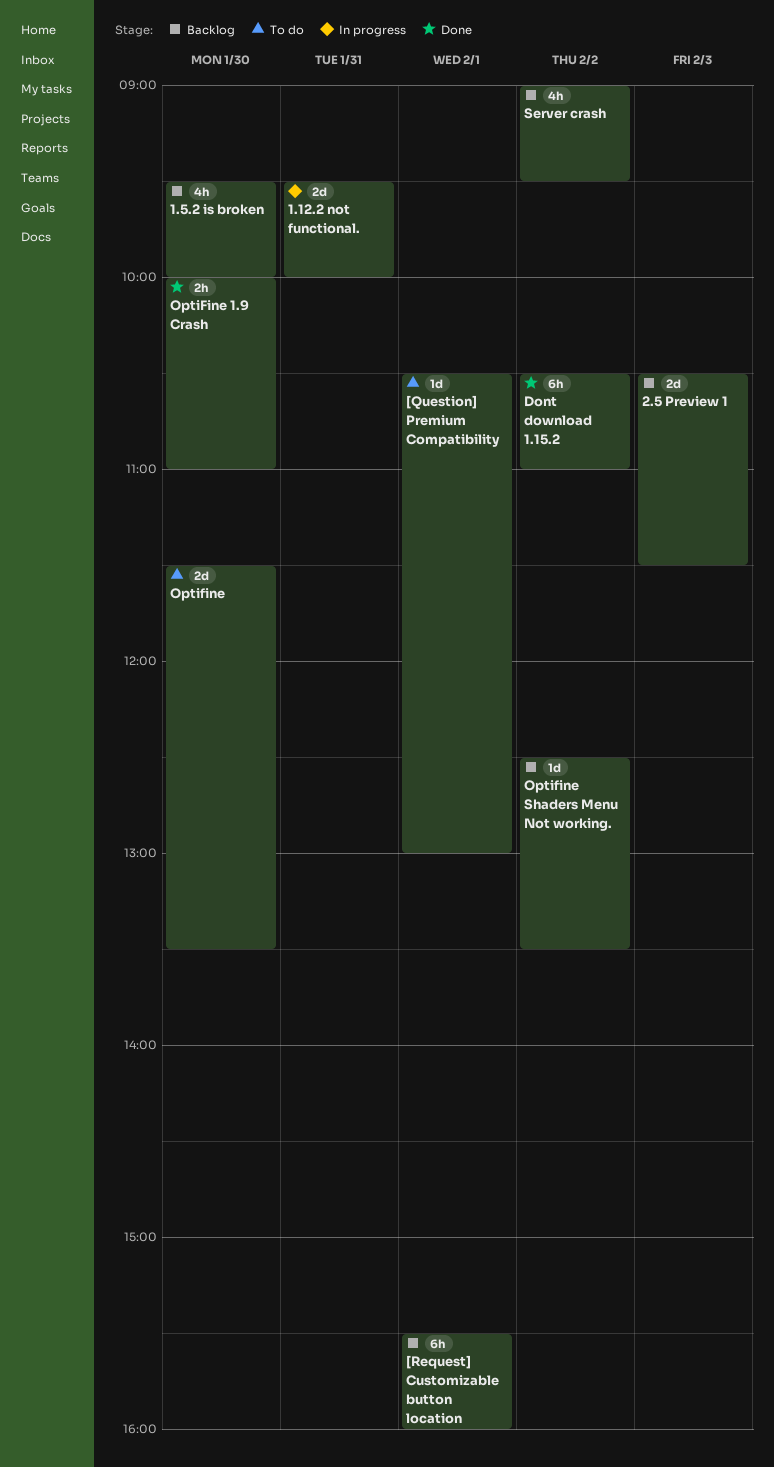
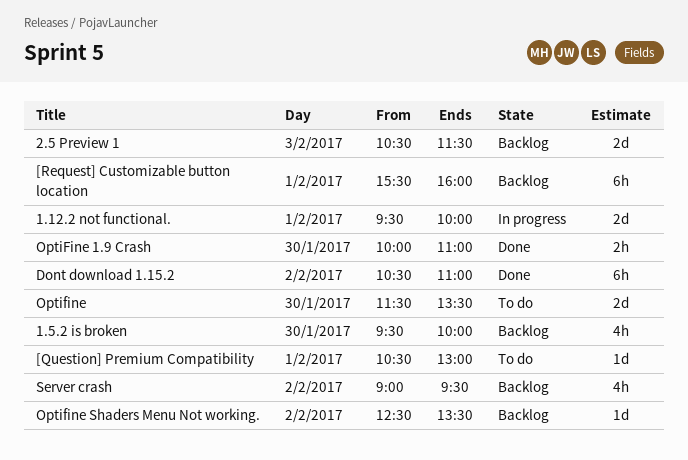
1.12.2 not functional., day: Jan 31 -> Feb 1

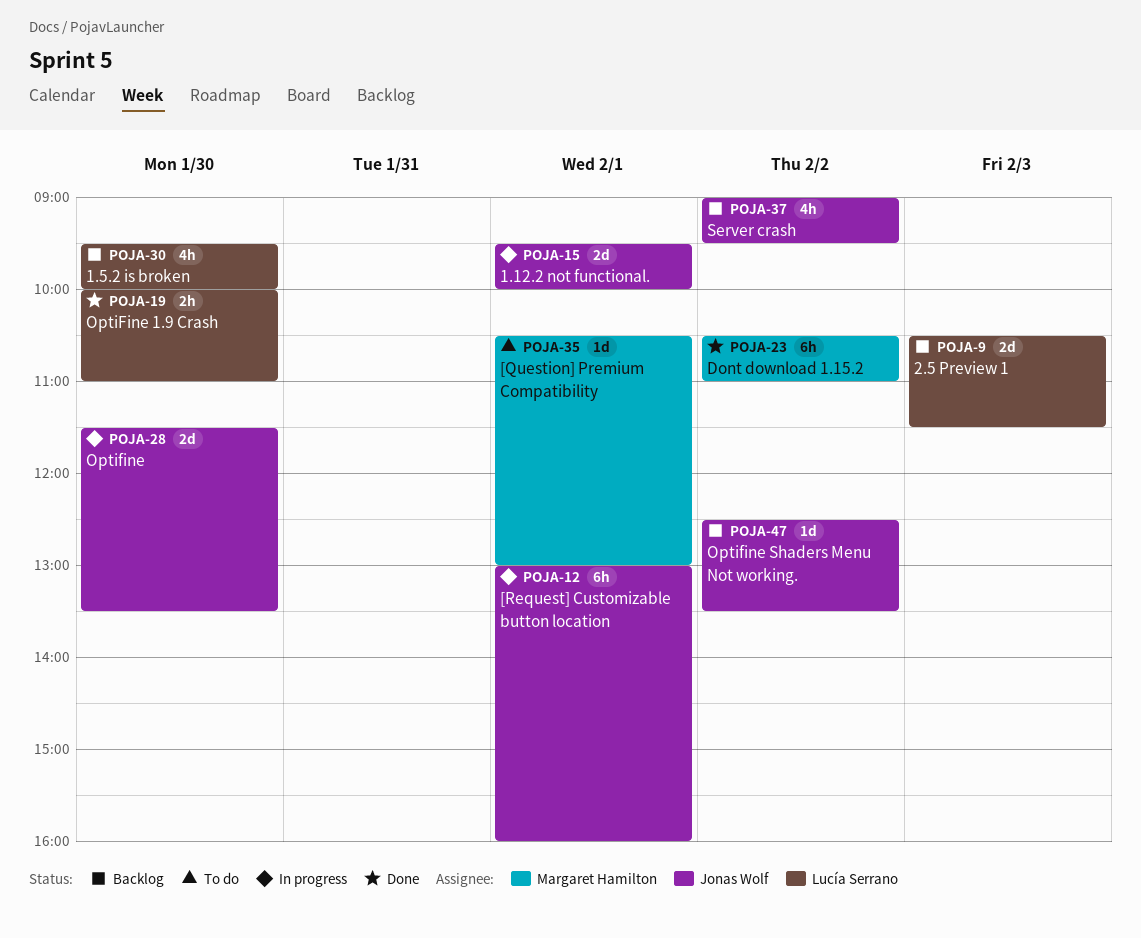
[Request] Customizable button location, status: Backlog -> In progress
[Request] Customizable button location, begins: 15:30 -> 13:00
Optifine, status: To do -> In progress

